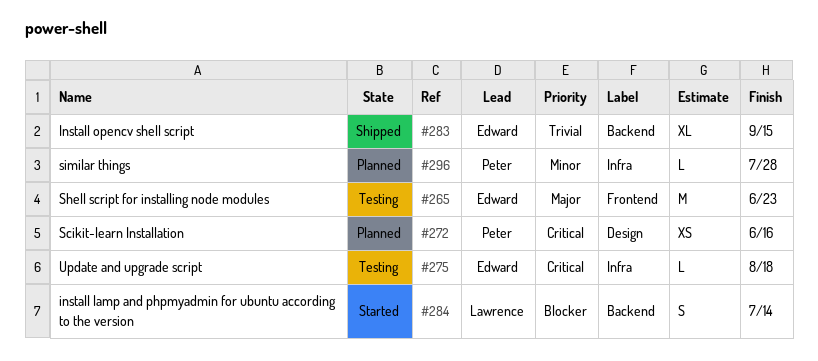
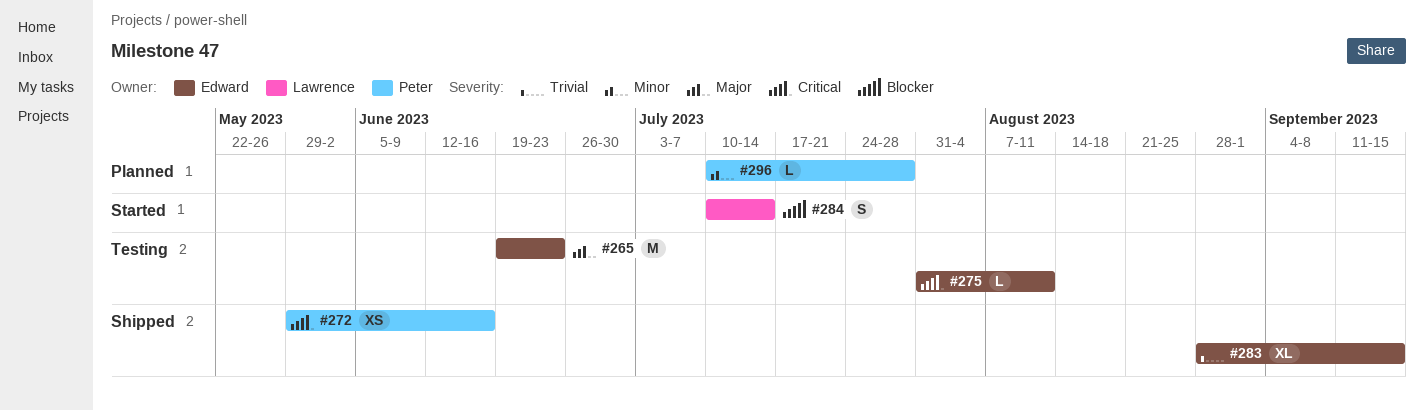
#272, status: Planned -> Shipped
#275, due: Aug 18 -> Aug 11

